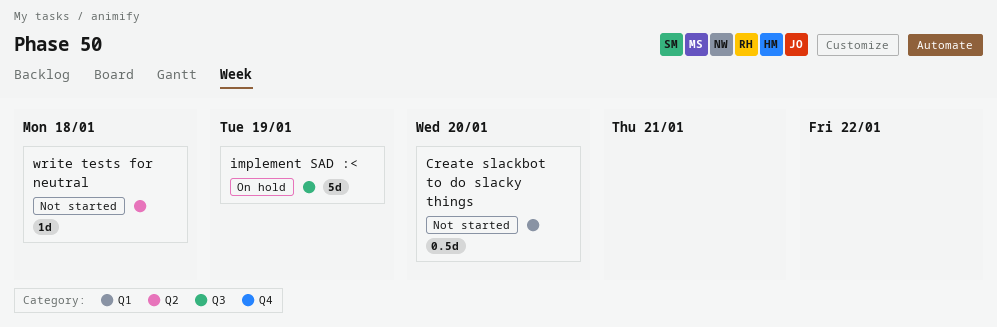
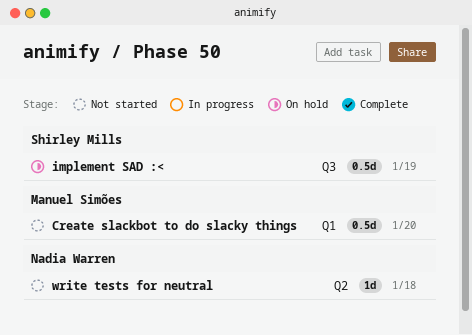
implement SAD :<, estimate: 5d -> 0.5d

